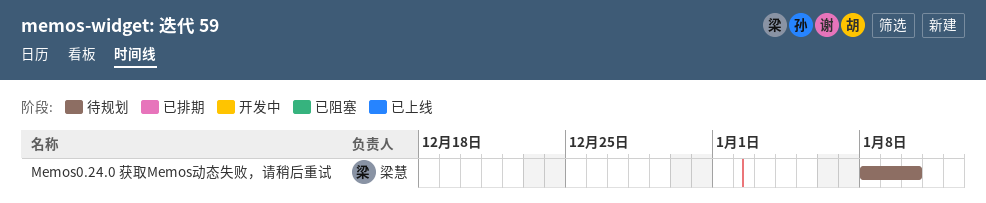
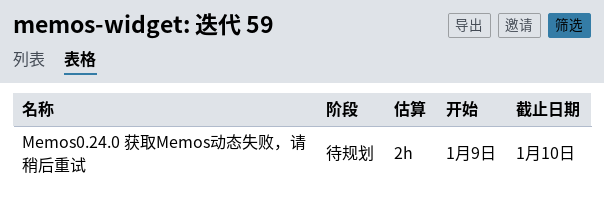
Memos0.24.0 获取Memos动态失败，请稍后重试, start: Jan 8 -> Jan 9

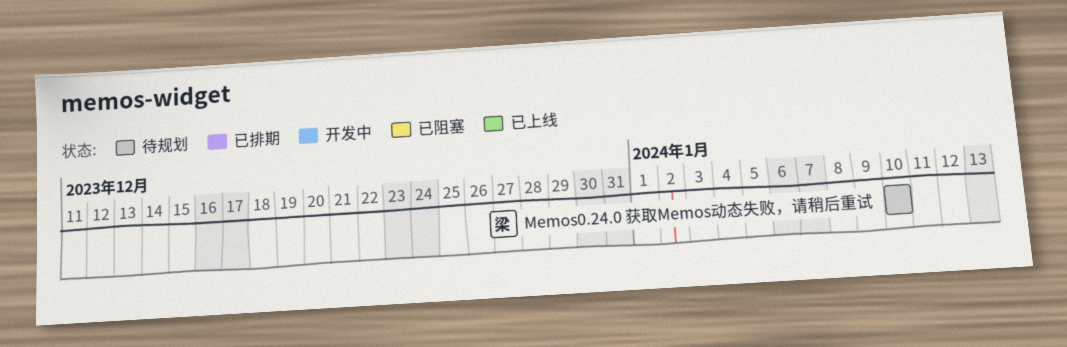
Memos0.24.0 获取Memos动态失败，请稍后重试, start: Jan 9 -> Jan 10

